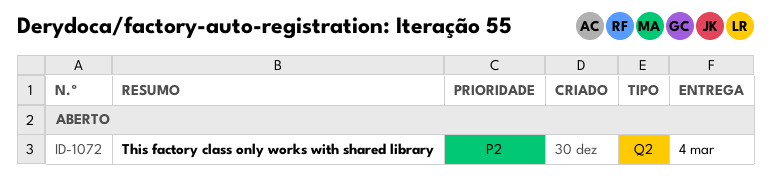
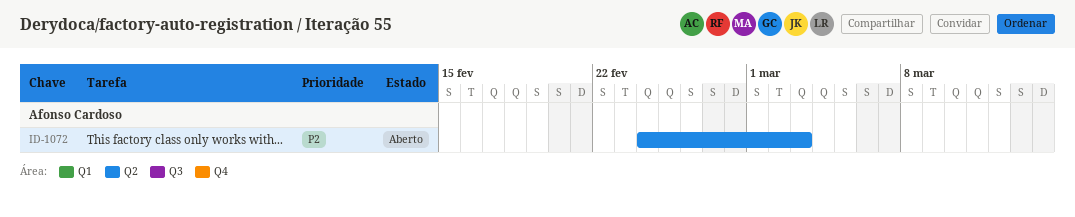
ID-1072, due: Mar 4 -> Mar 3

